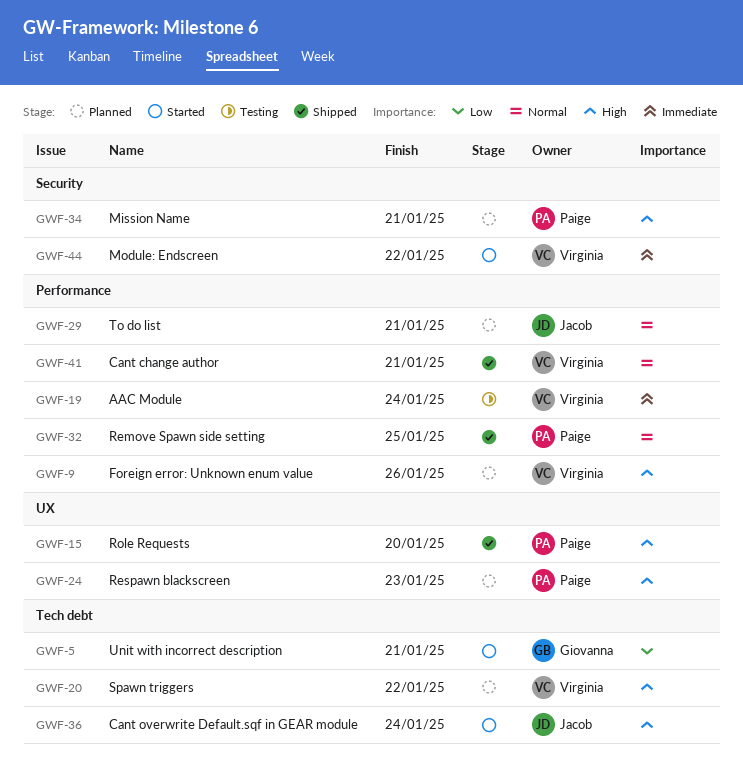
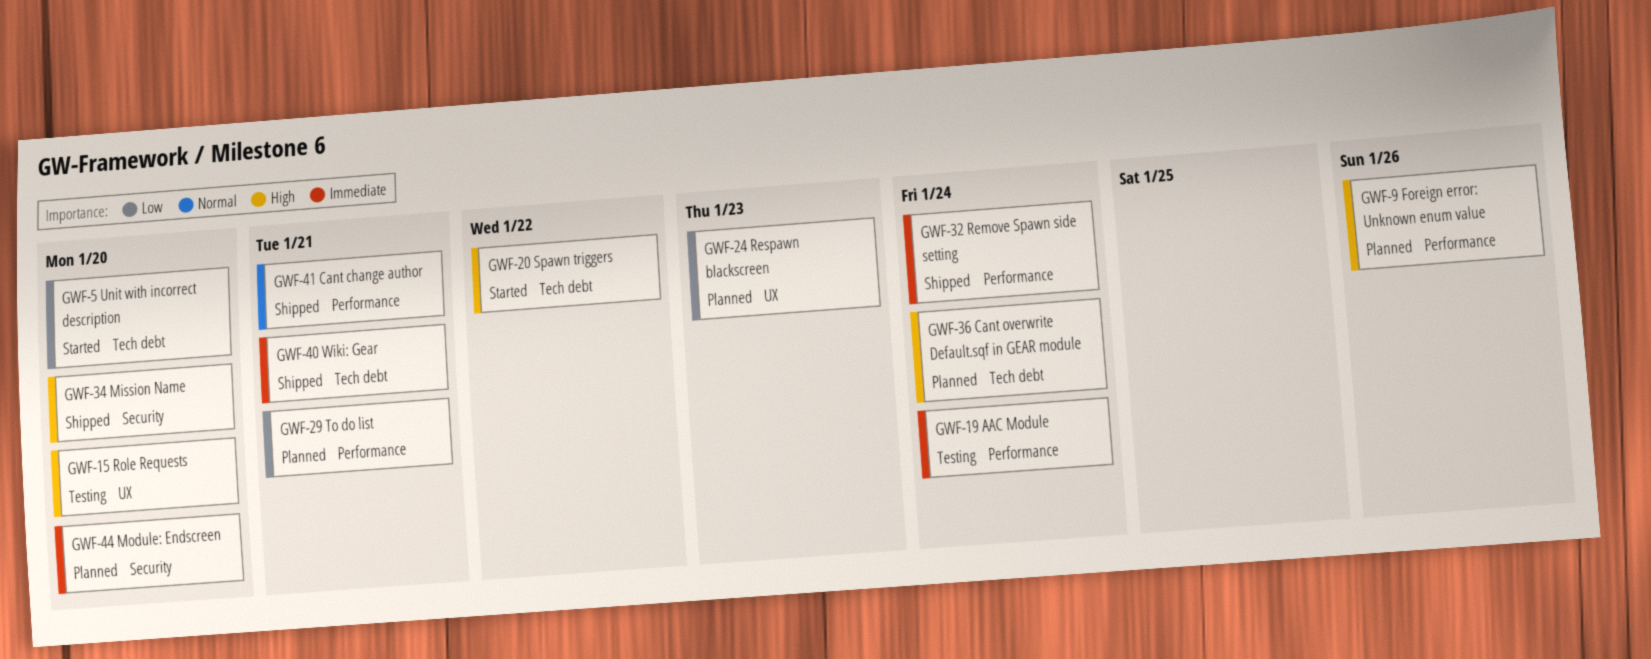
GWF-5, due: Jan 21 -> Jan 20
GWF-15, status: Shipped -> Testing
GWF-20, status: Planned -> Started
GWF-24, priority: High -> Low
GWF-29, priority: Normal -> Low
GWF-32, priority: Normal -> Immediate
GWF-32, due: Jan 25 -> Jan 24
GWF-34, status: Planned -> Shipped
GWF-34, due: Jan 21 -> Jan 20
GWF-36, status: Started -> Planned
GWF-40: none -> present
GWF-44, status: Started -> Planned
GWF-44, due: Jan 22 -> Jan 20

